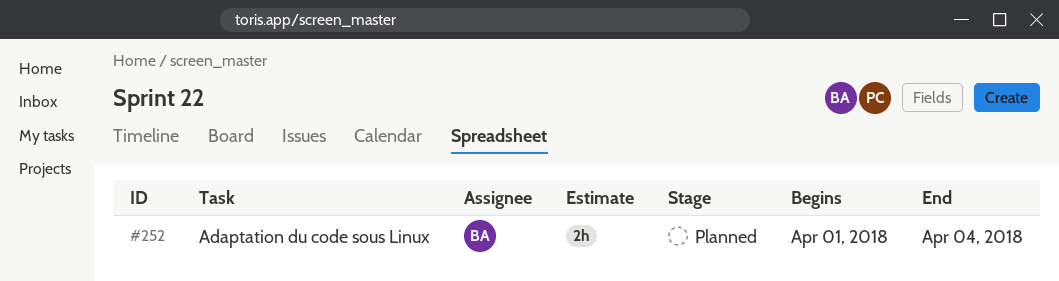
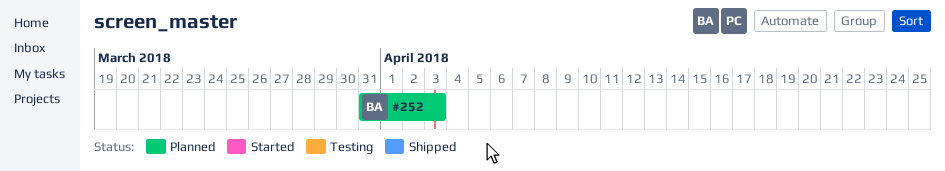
#252, start: Apr 1 -> Mar 31
#252, due: Apr 4 -> Apr 3

